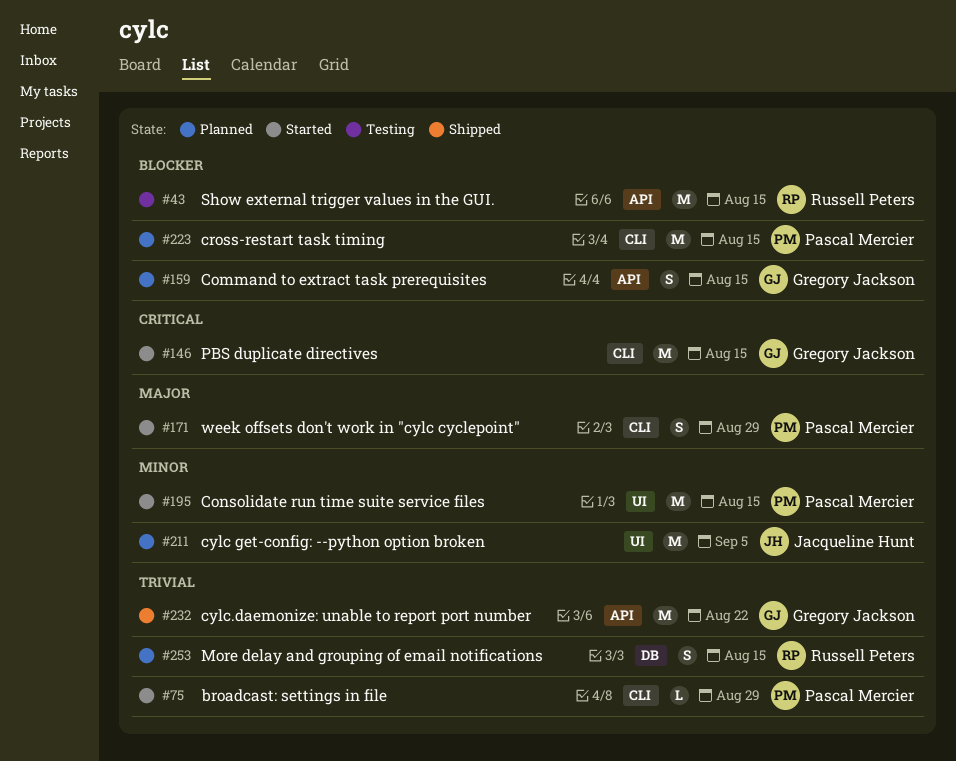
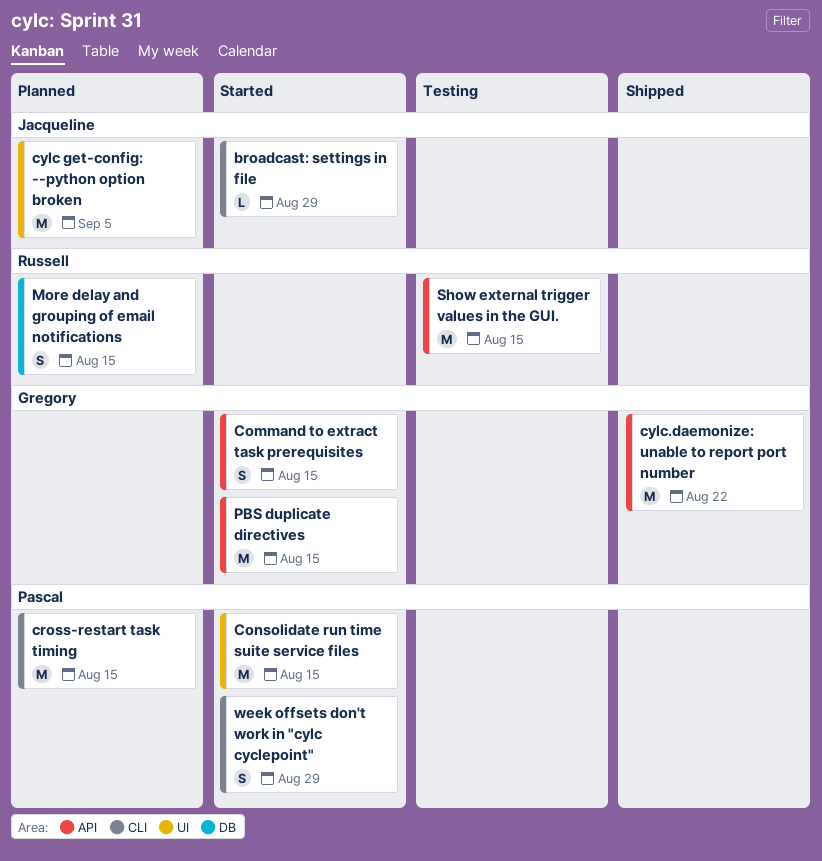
broadcast: settings in file, owner: Pascal Mercier -> Jacqueline Hunt
Command to extract task prerequisites, status: Planned -> Started
PBS duplicate directives, label: CLI -> API

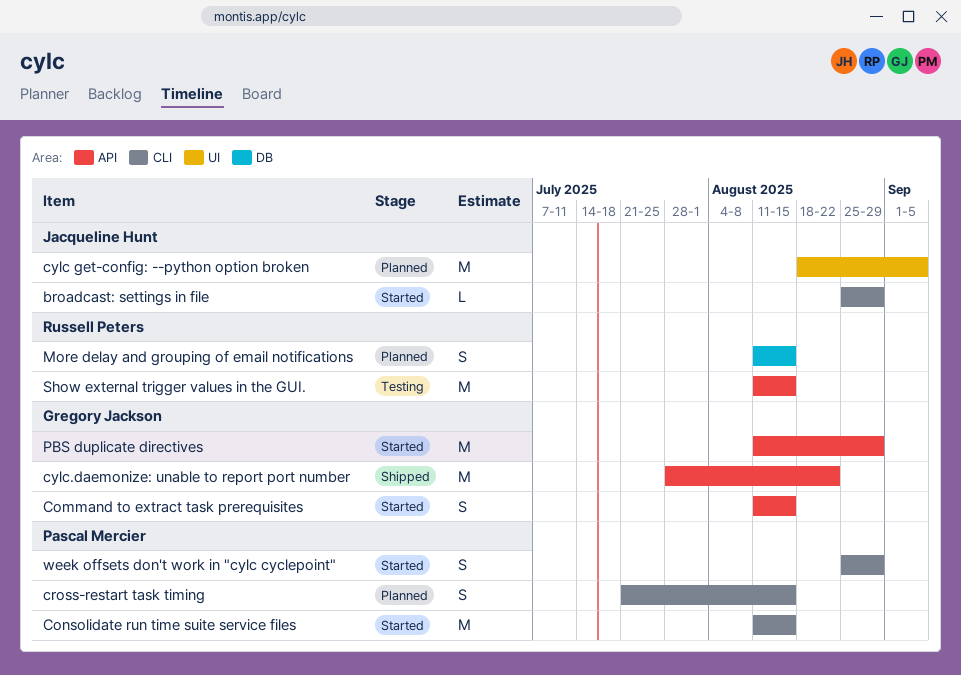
Consolidate run time suite service files, label: UI -> CLI
cross-restart task timing, estimate: M -> S
PBS duplicate directives, due: Aug 15 -> Aug 29

